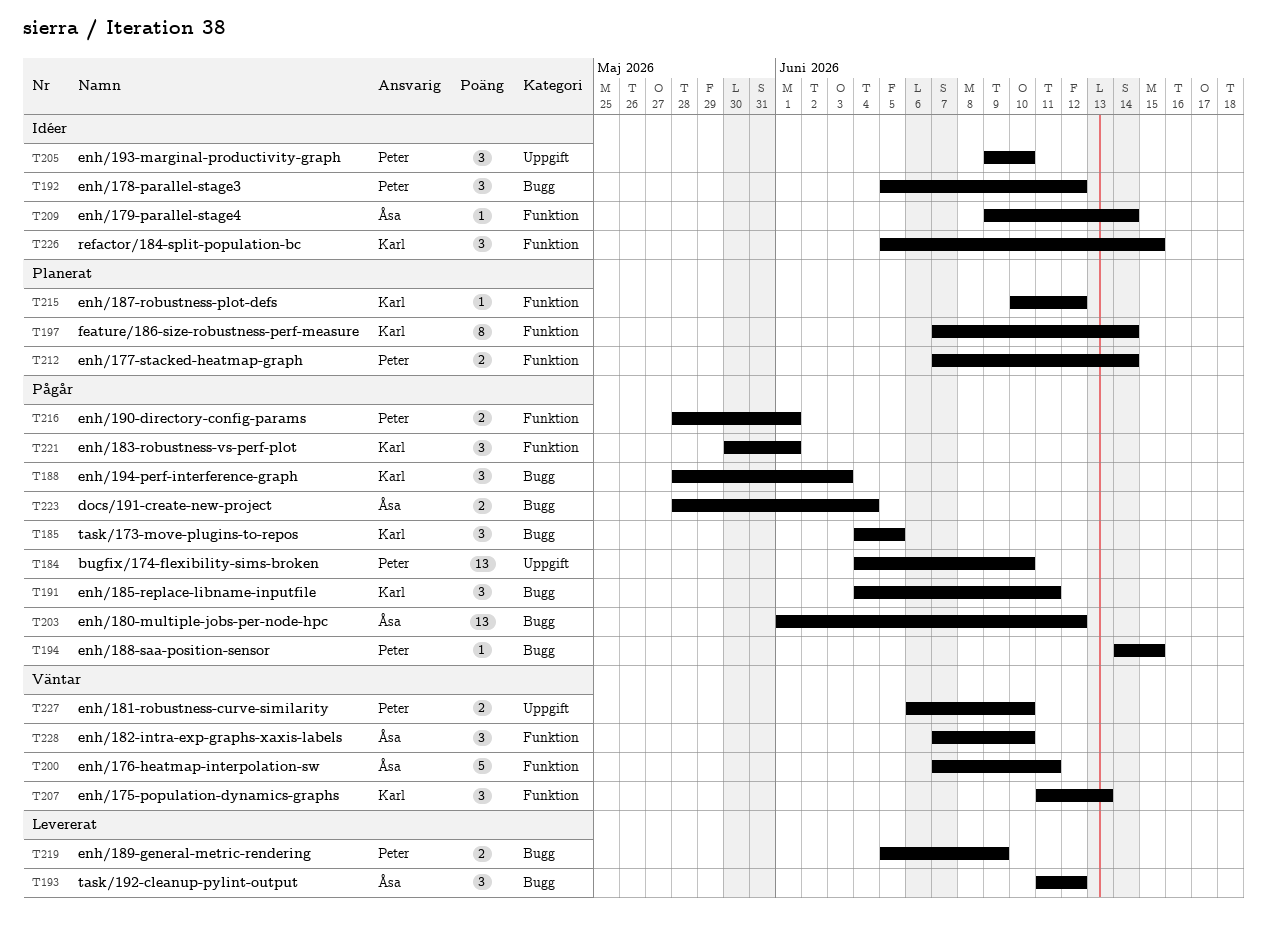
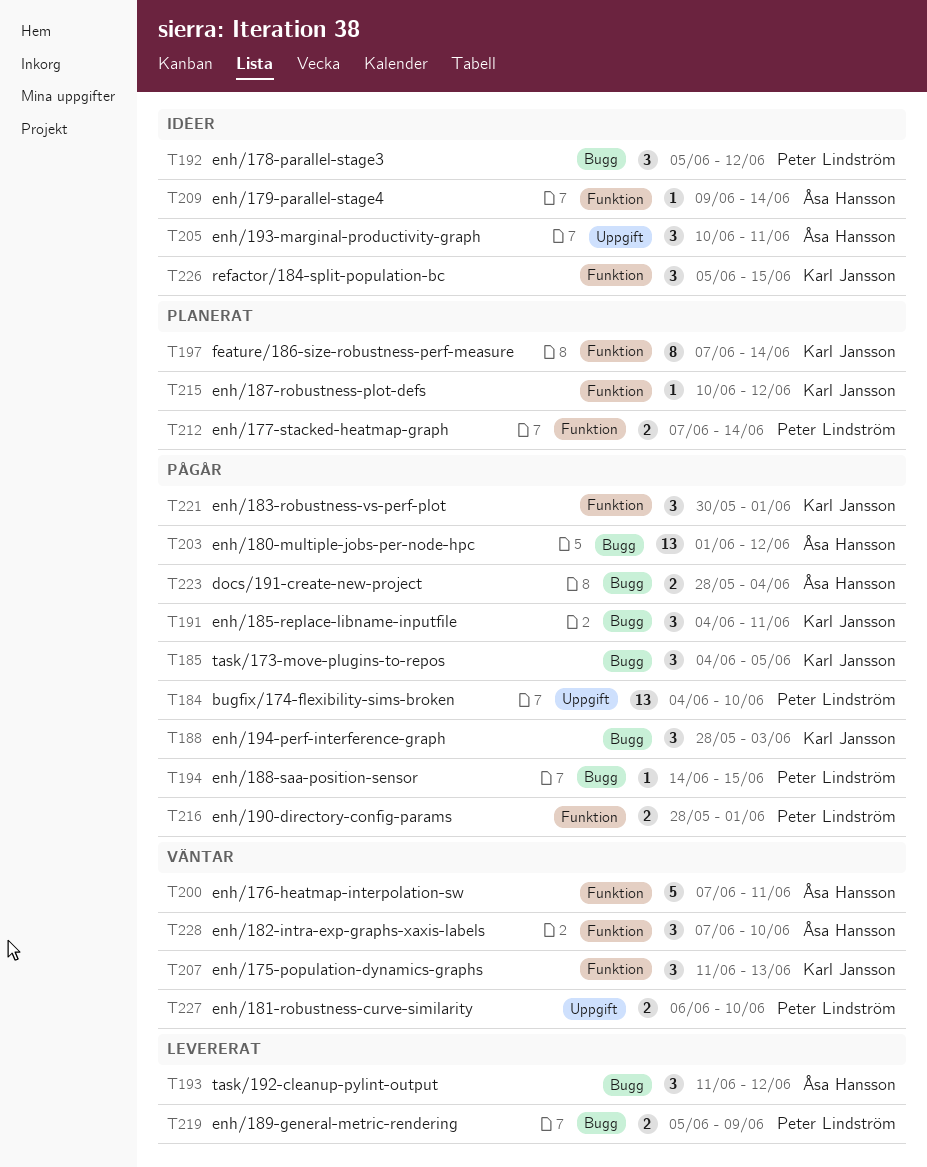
T205, owner: Peter Lindström -> Åsa Hansson
T205, start: Jun 9 -> Jun 10
T205, due: Jun 10 -> Jun 11

